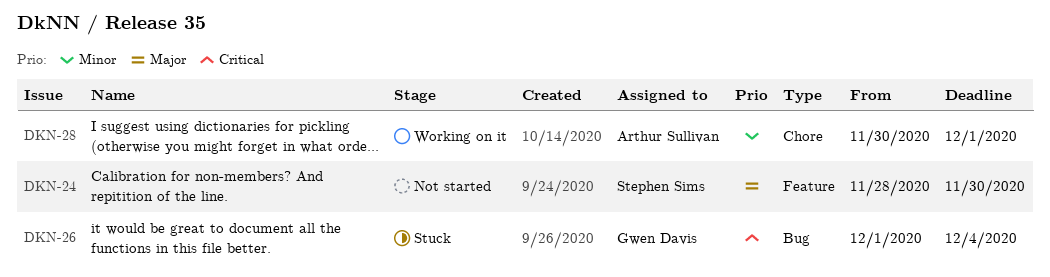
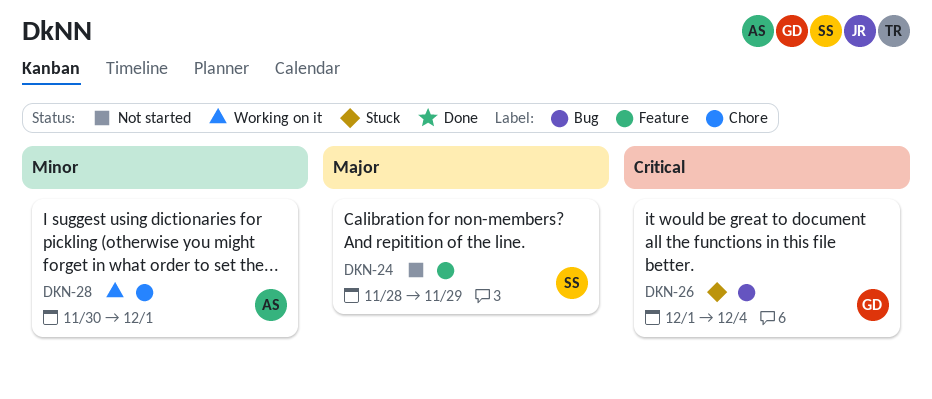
DKN-24, due: Nov 30 -> Nov 29

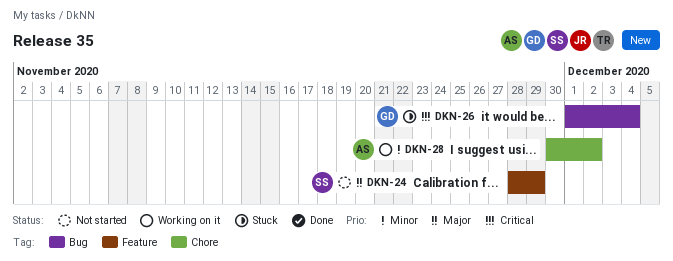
DKN-28, due: Dec 1 -> Dec 2

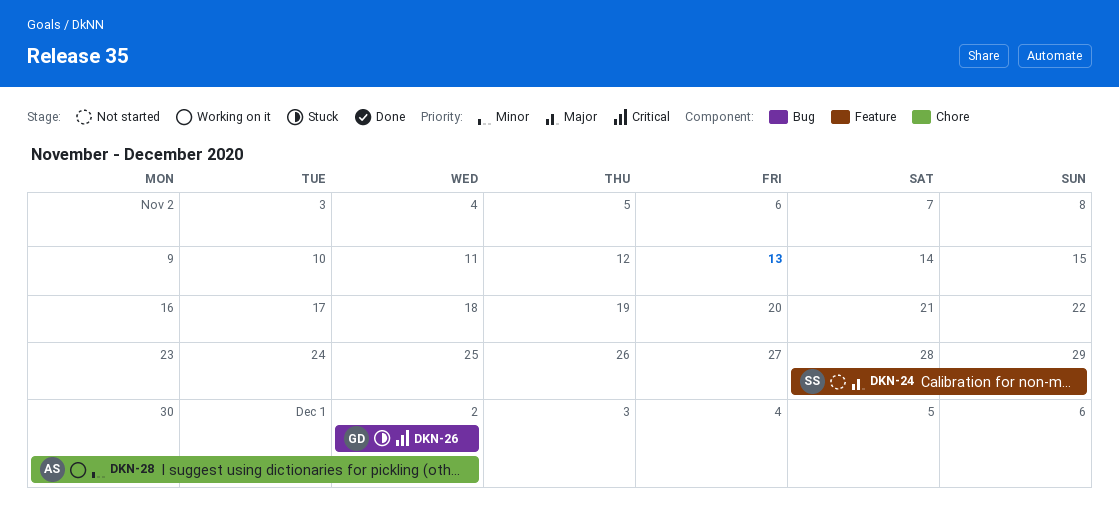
DKN-26, start: Dec 1 -> Dec 2
DKN-26, due: Dec 4 -> Dec 2

